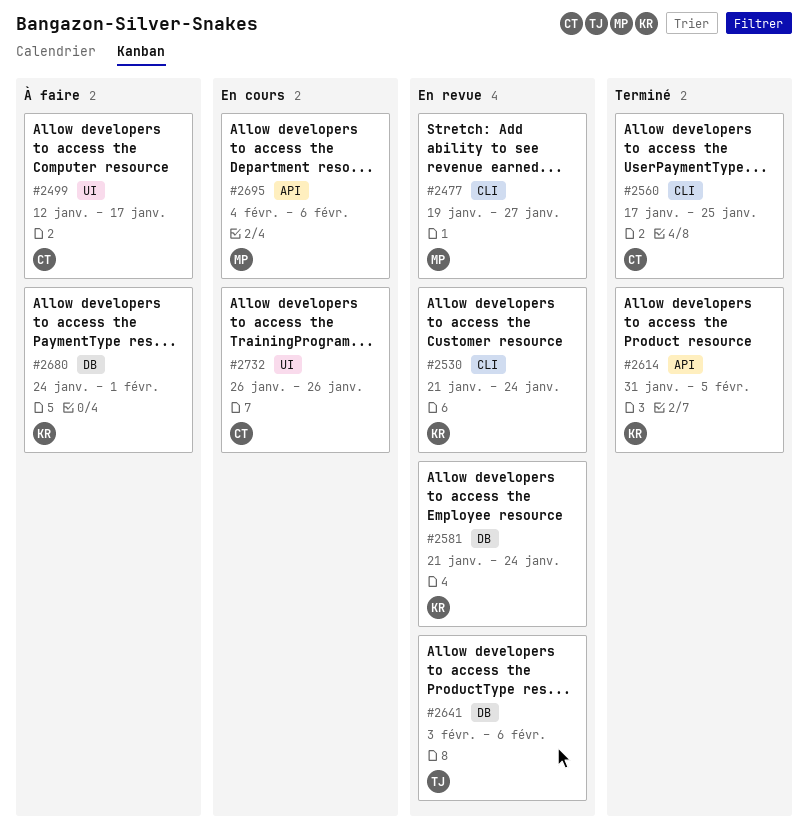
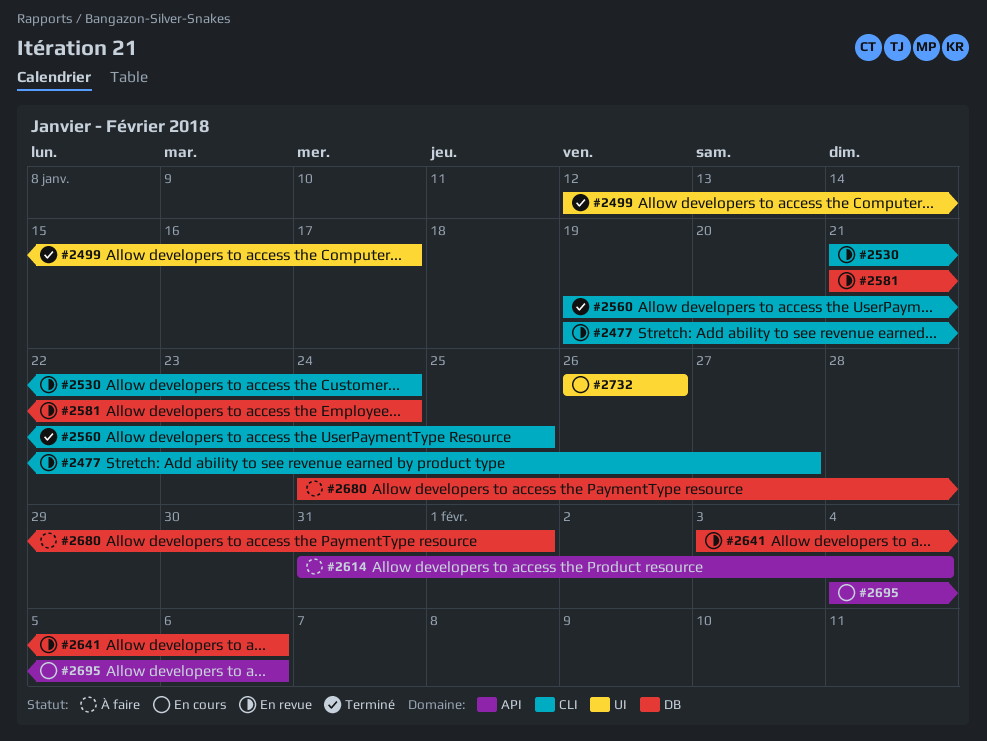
#2499, status: À faire -> Terminé
#2560, start: Jan 17 -> Jan 19
#2614, status: Terminé -> À faire
#2614, due: Feb 5 -> Feb 4

